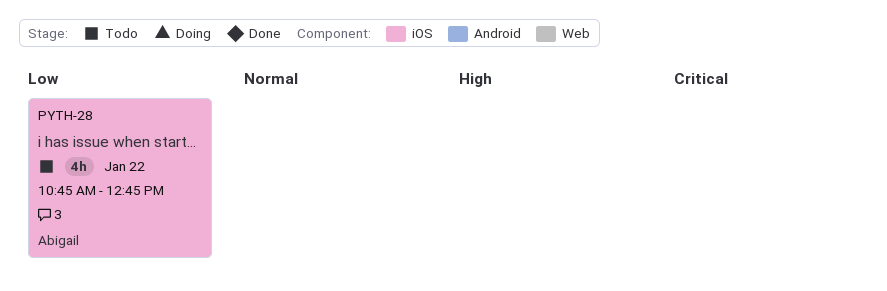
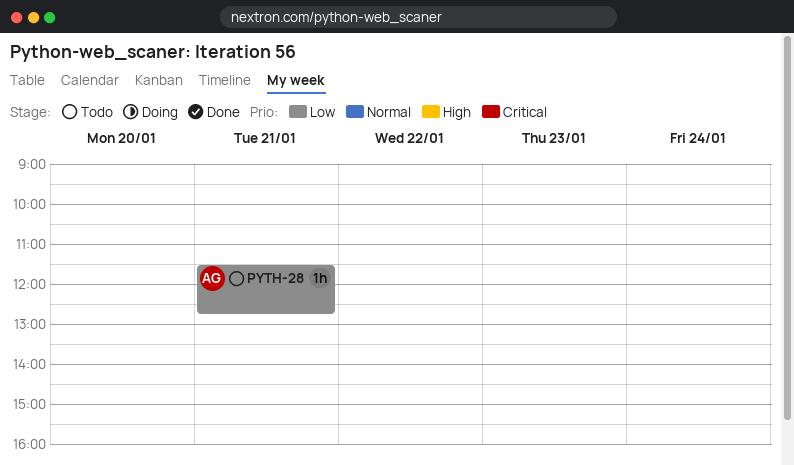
PYTH-28, estimate: 4h -> 1h
PYTH-28, day: Jan 22 -> Jan 21
PYTH-28, begins: 10:45 -> 11:30

